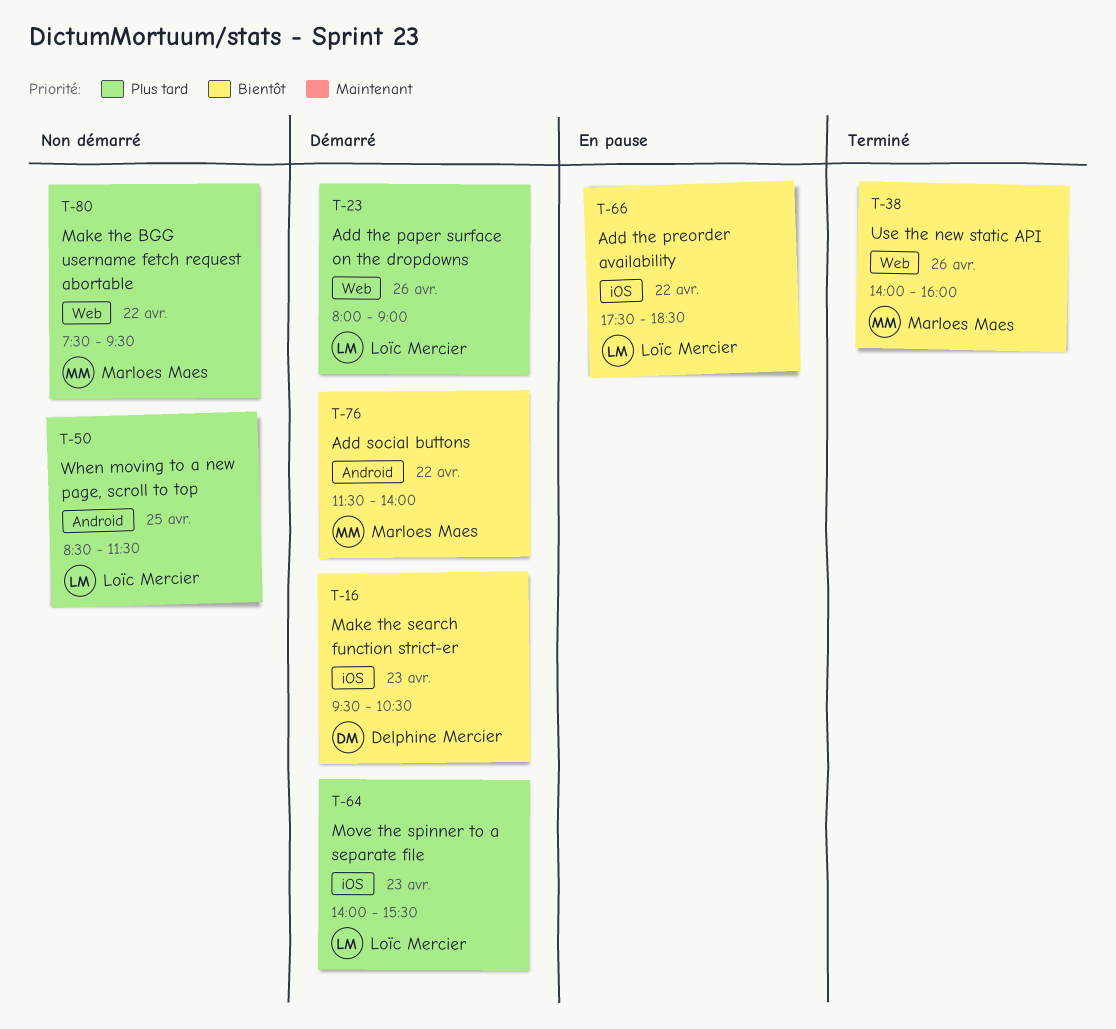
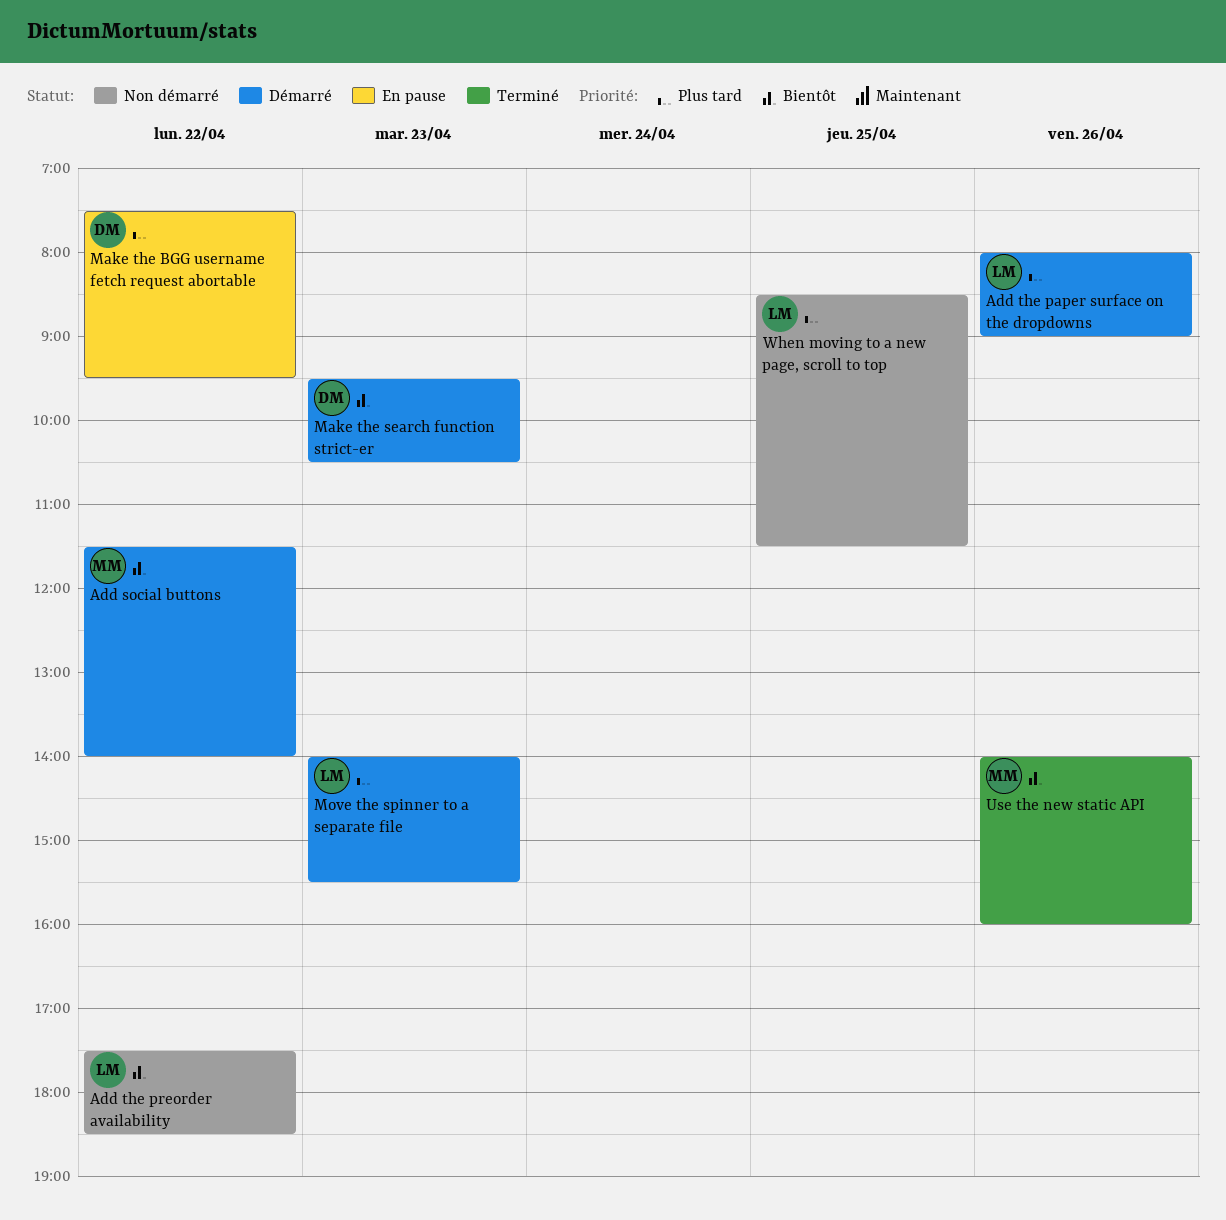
Add the preorder availability, status: En pause -> Non démarré
Make the BGG username fetch request abortable, status: Non démarré -> En pause
Make the BGG username fetch request abortable, owner: Marloes Maes -> Delphine Mercier

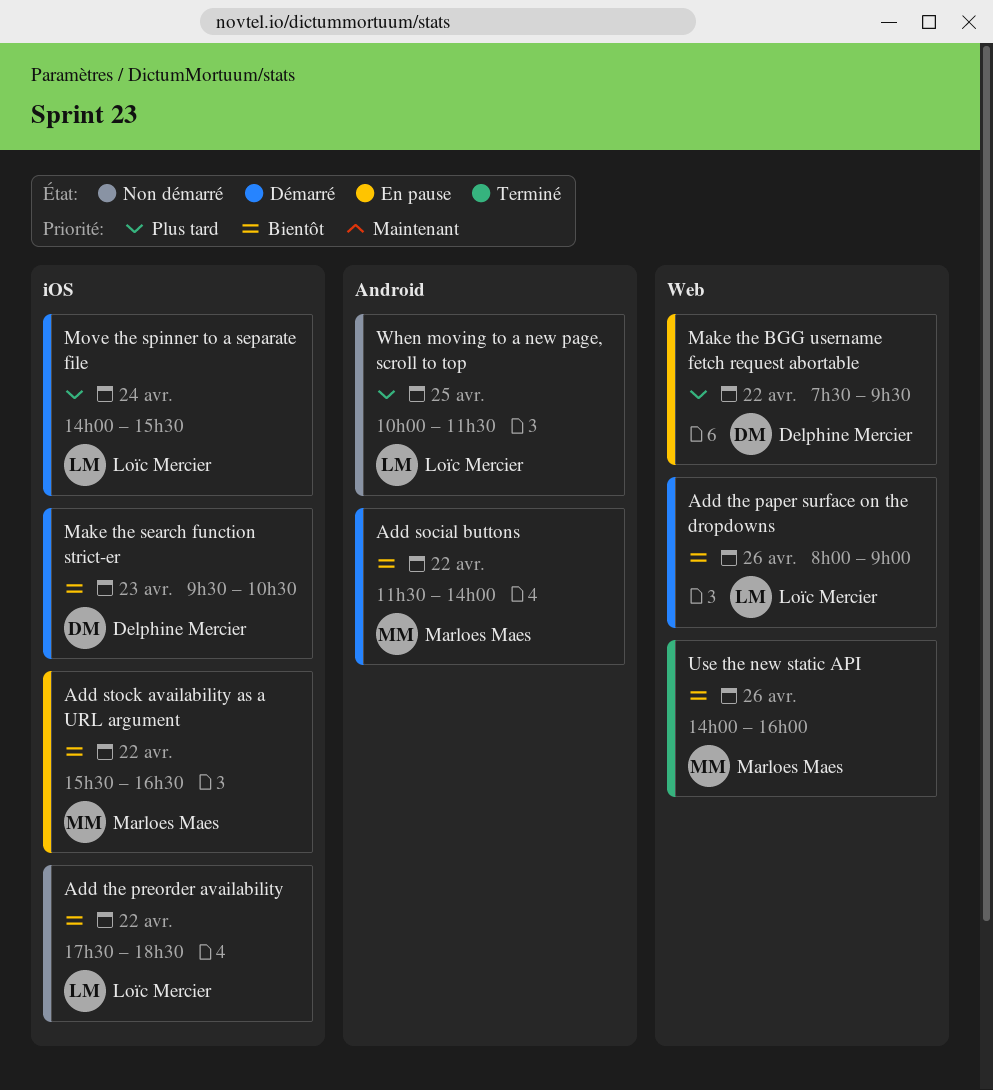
Add stock availability as a URL argument: none -> present
Add the paper surface on the dropdowns, priority: Plus tard -> Bientôt
Move the spinner to a separate file, day: Apr 23 -> Apr 24
When moving to a new page, scroll to top, begins: 08:30 -> 10:00

